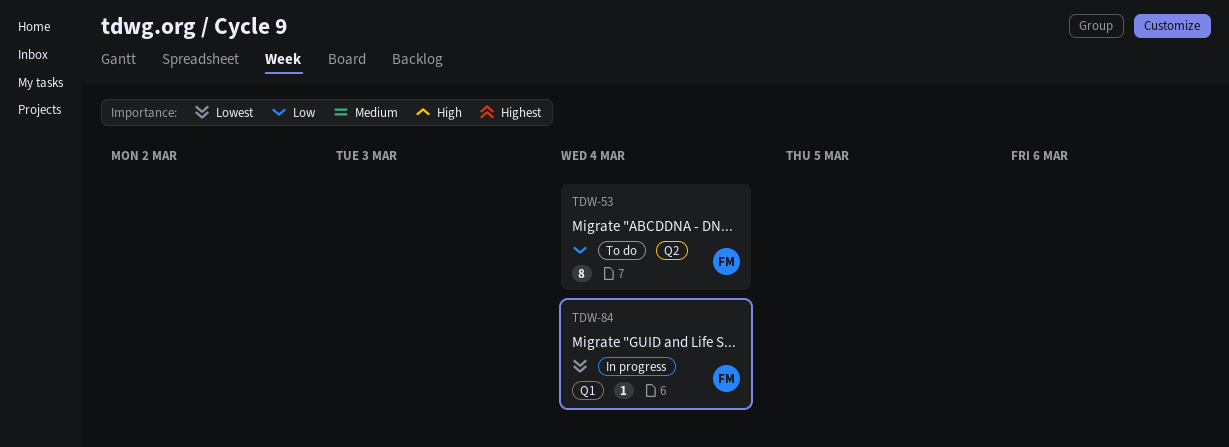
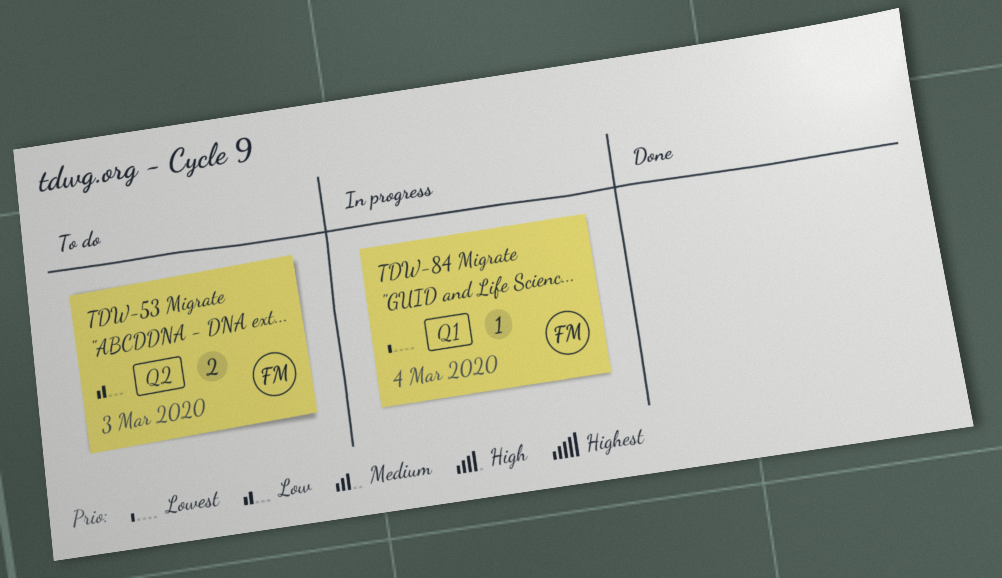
TDW-53, estimate: 8 -> 2
TDW-53, due: Mar 4 -> Mar 3

